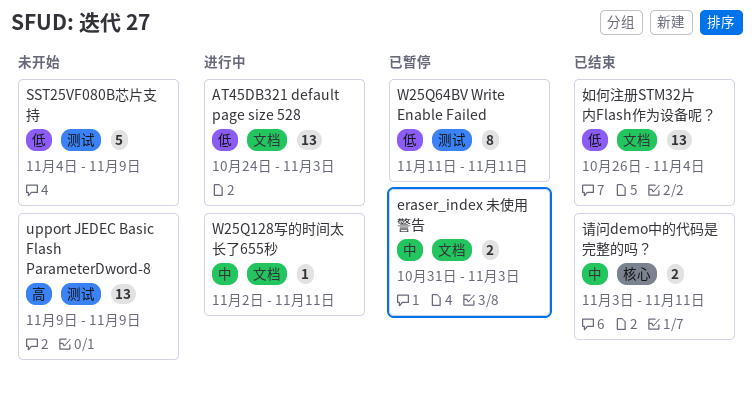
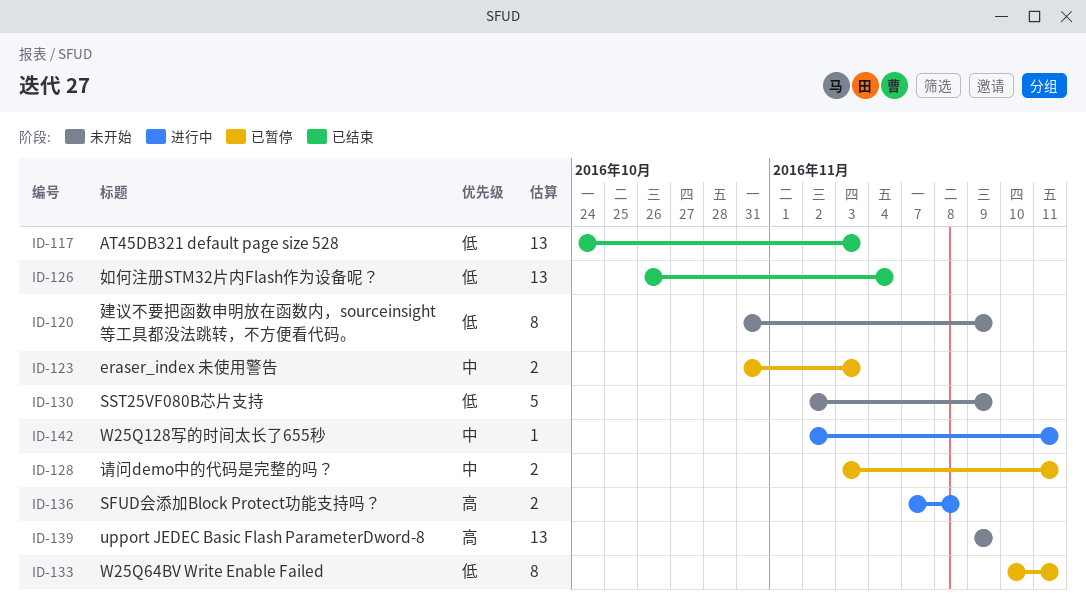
AT45DB321 default page size 528, status: 进行中 -> 已结束
SFUD会添加Block Protect功能支持吗？: none -> present
SST25VF080B芯片支持, start: Nov 4 -> Nov 2
W25Q64BV Write Enable Failed, start: Nov 11 -> Nov 10
建议不要把函数申明放在函数内，sourceinsight 等工具都没法跳转，不方便看代码。: none -> present
请问demo中的代码是完整的吗？, status: 已结束 -> 已暂停

